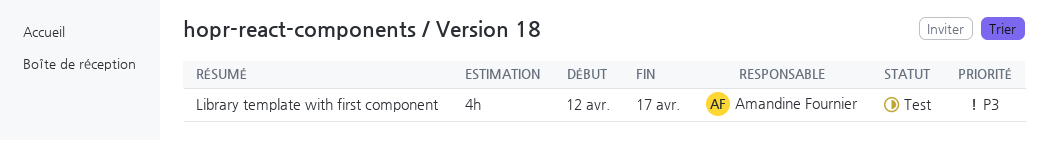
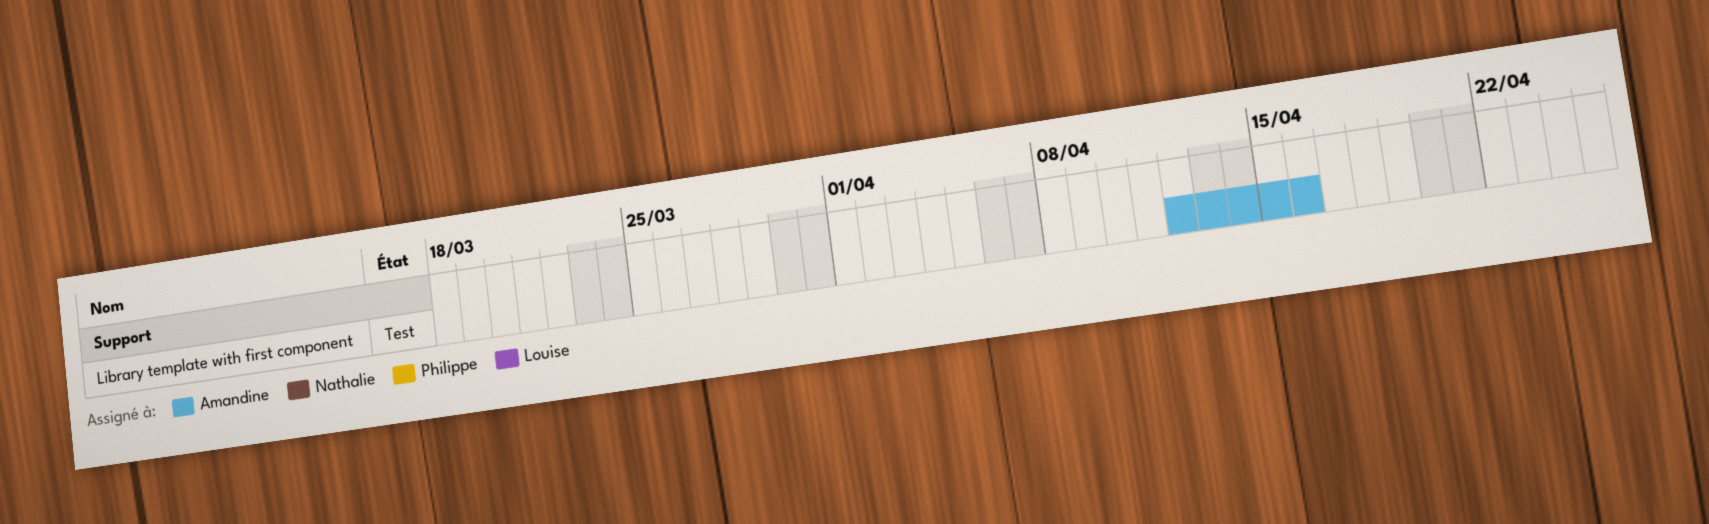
Library template with first component, due: Apr 17 -> Apr 16

